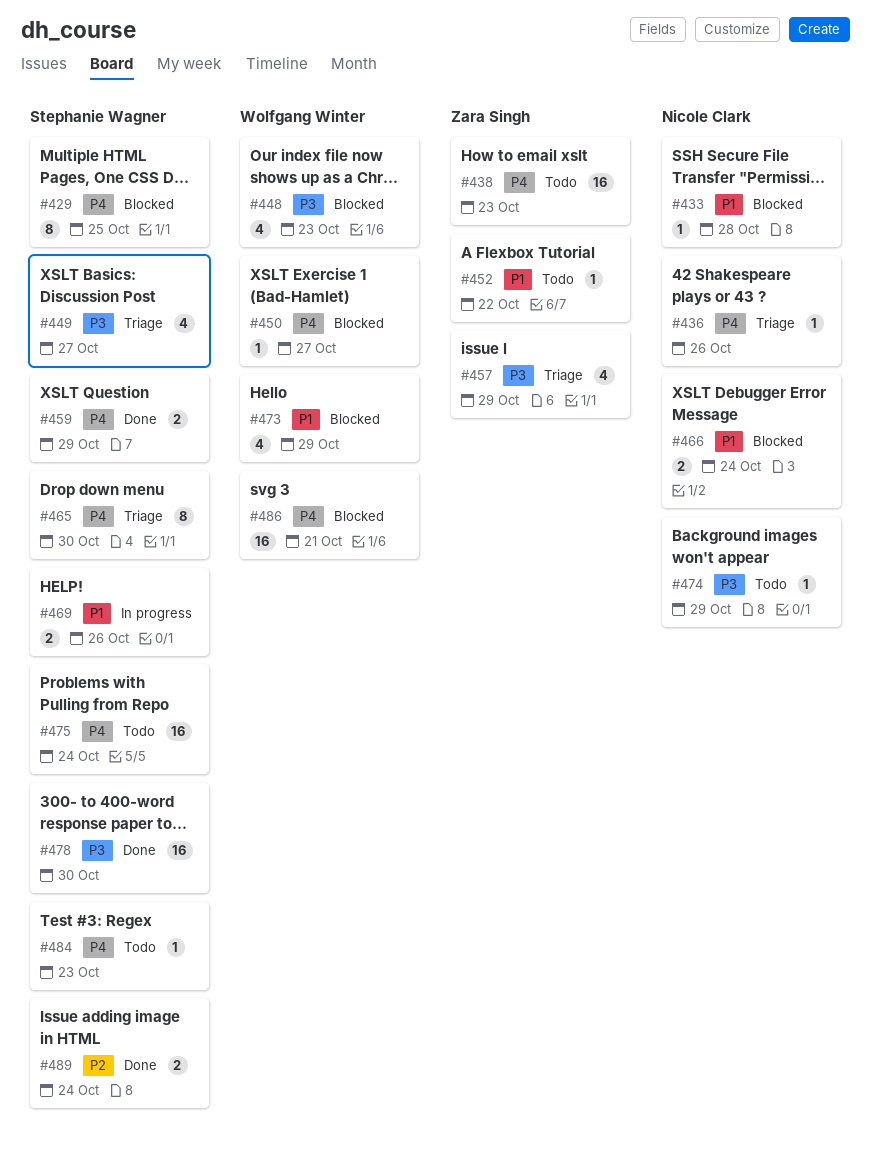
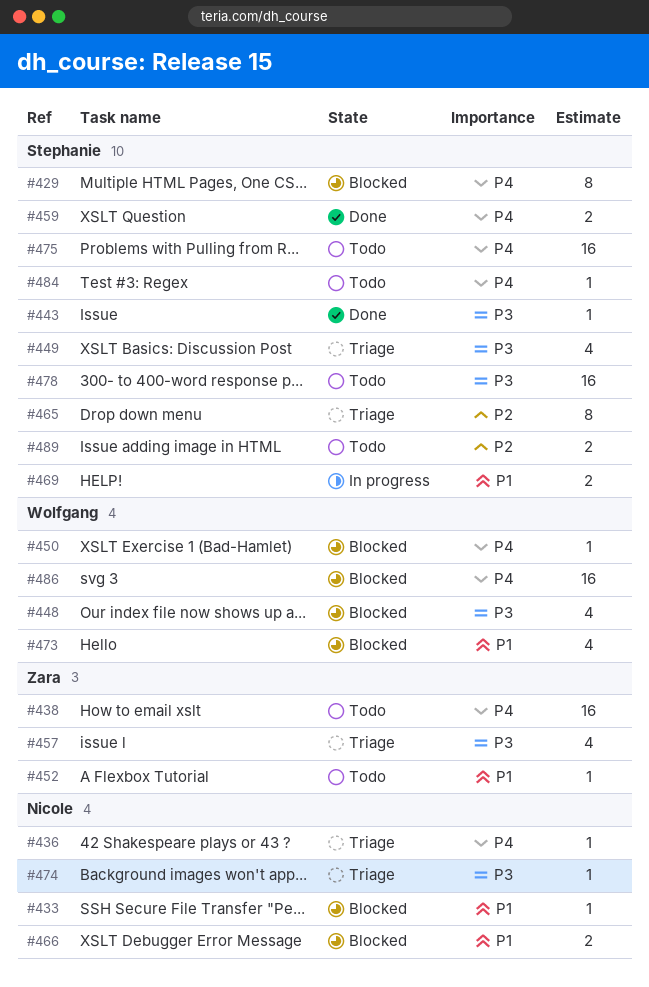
#443: none -> present
#465, priority: P4 -> P2
#474, status: Todo -> Triage
#478, status: Done -> Todo
#489, status: Done -> Todo

